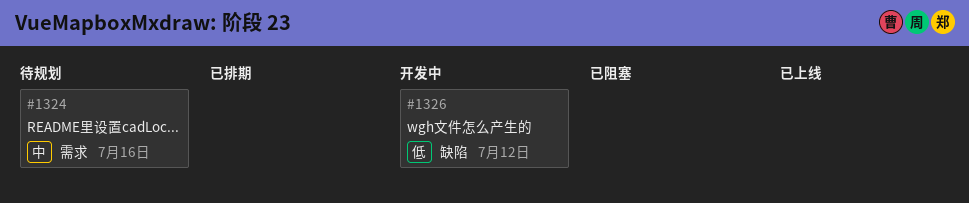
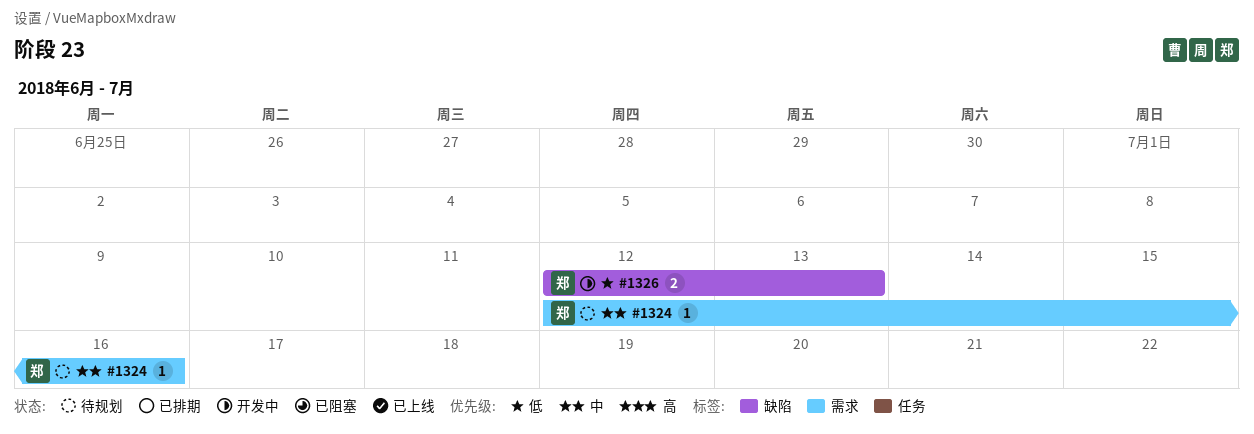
#1326, due: Jul 12 -> Jul 13

